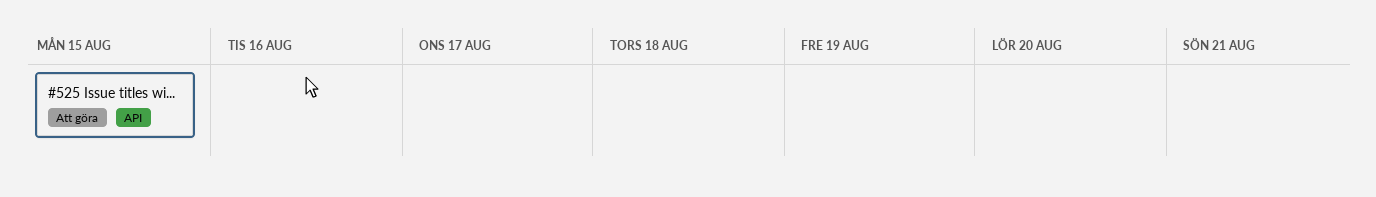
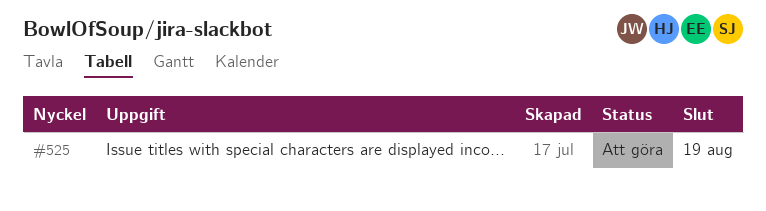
#525, due: Aug 15 -> Aug 19

